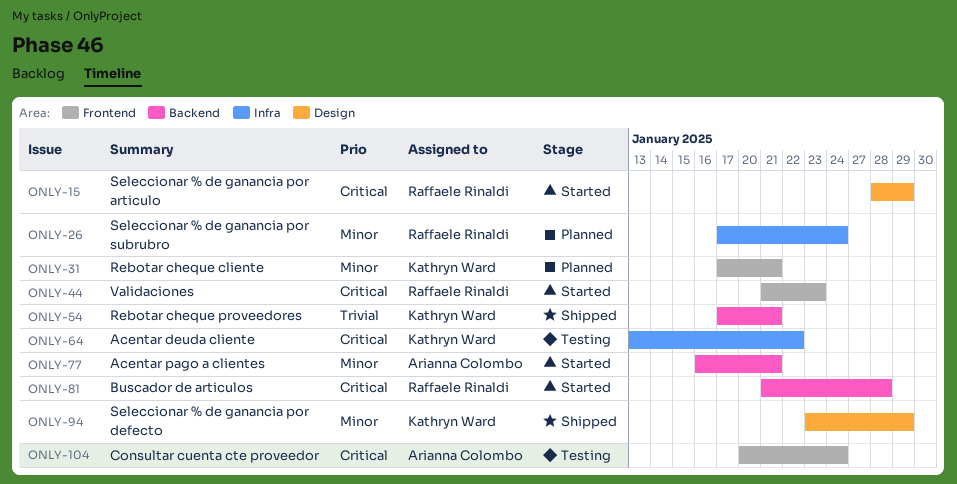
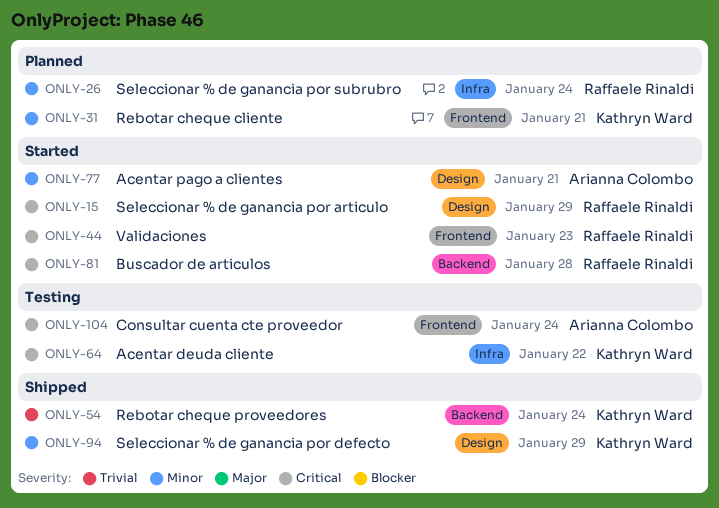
ONLY-54, due: Jan 21 -> Jan 24
ONLY-77, label: Backend -> Design

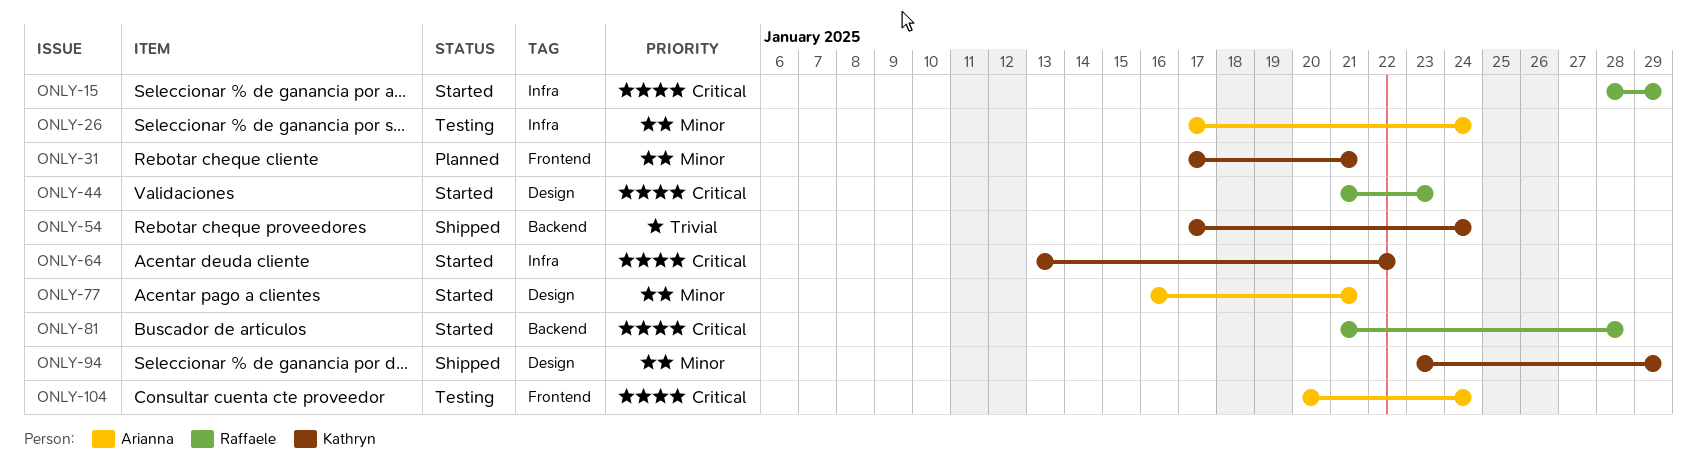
ONLY-15, label: Design -> Infra
ONLY-26, status: Planned -> Testing
ONLY-26, owner: Raffaele Rinaldi -> Arianna Colombo
ONLY-44, label: Frontend -> Design
ONLY-64, status: Testing -> Started

